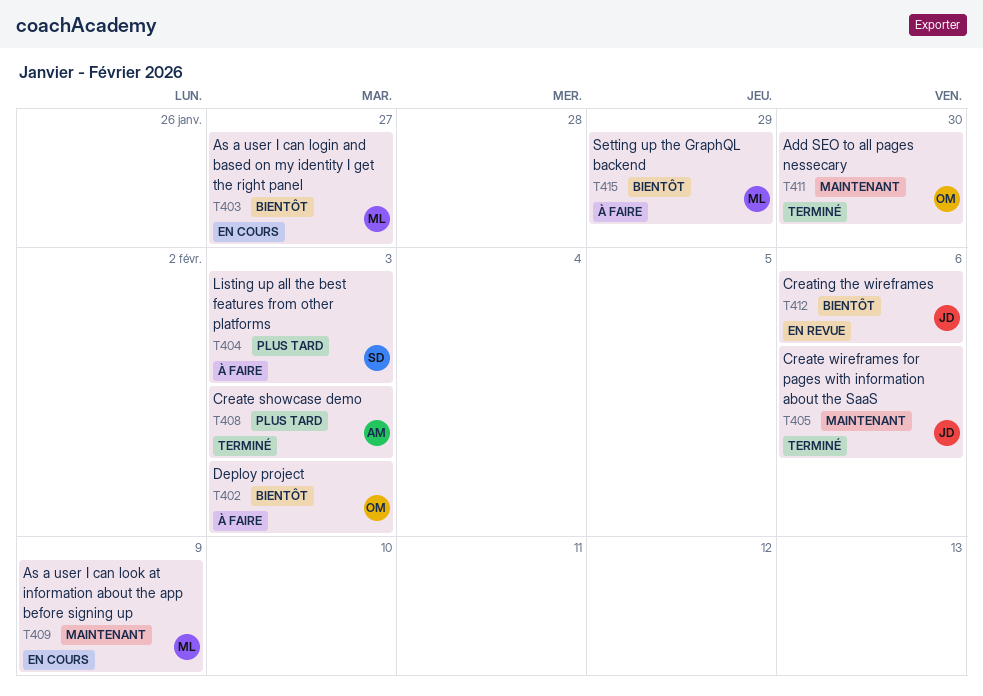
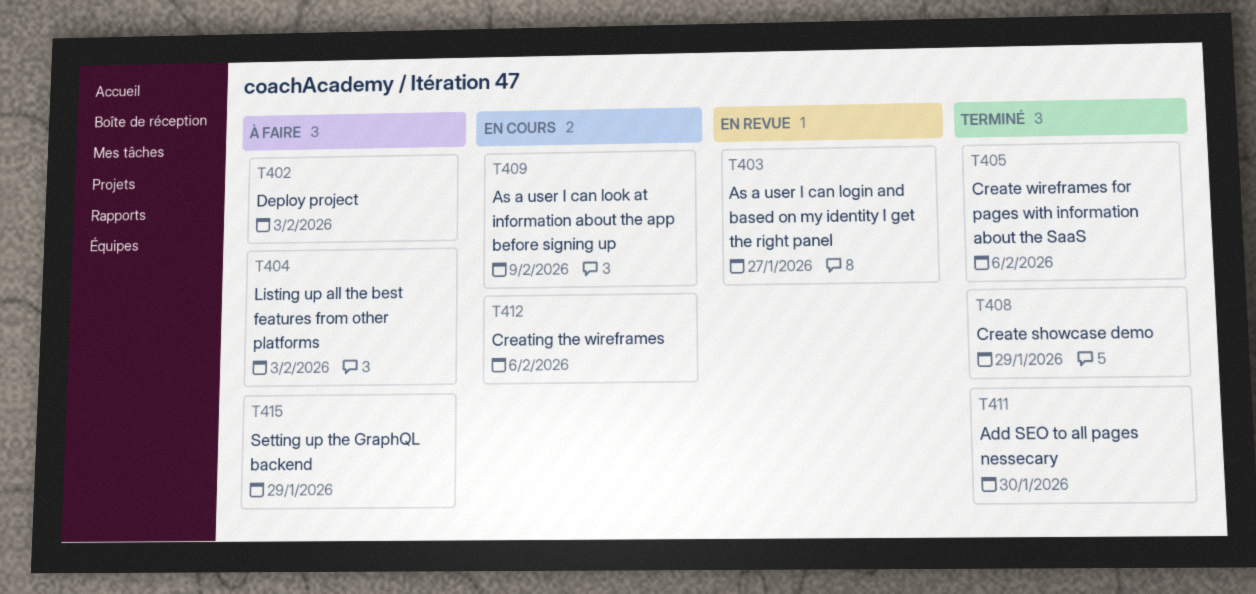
T403, status: En cours -> En revue
T408, due: Feb 3 -> Jan 29
T412, status: En revue -> En cours

